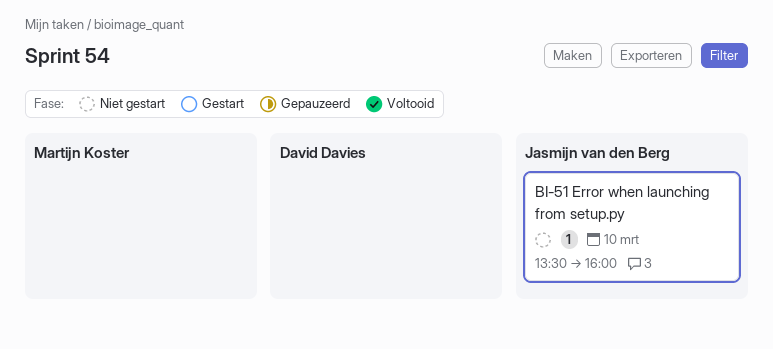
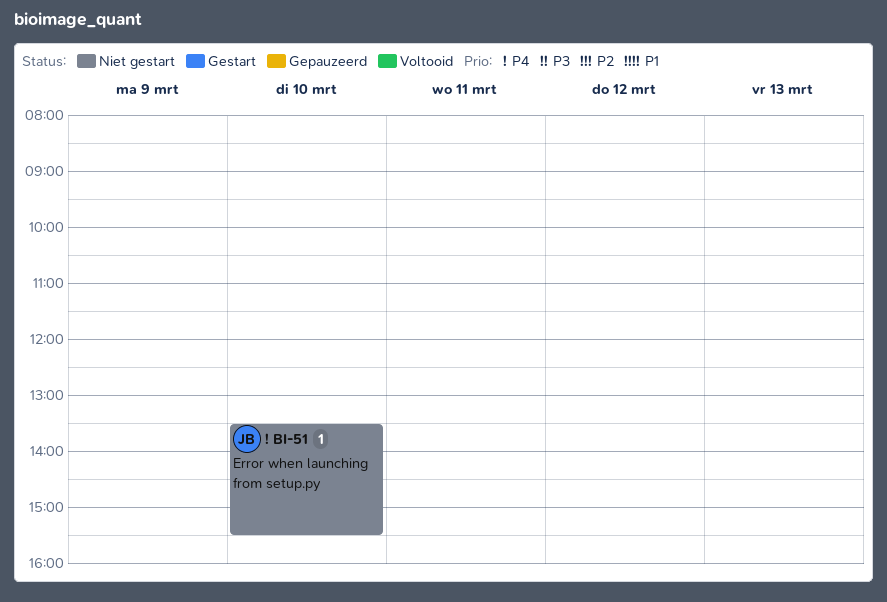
BI-51, ends: 16:00 -> 15:30

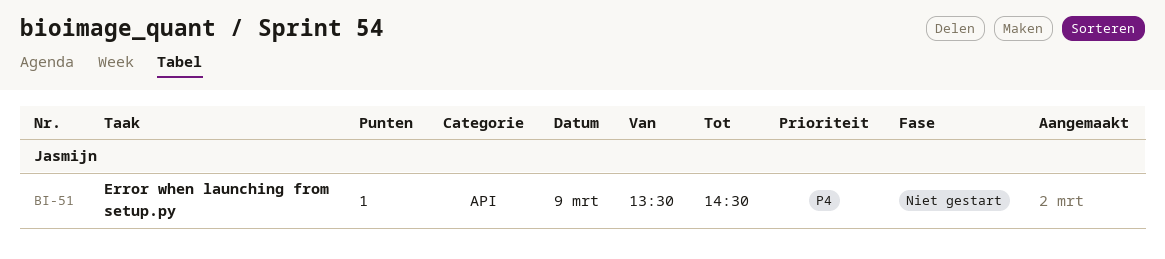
BI-51, day: Mar 10 -> Mar 9
BI-51, ends: 15:30 -> 14:30

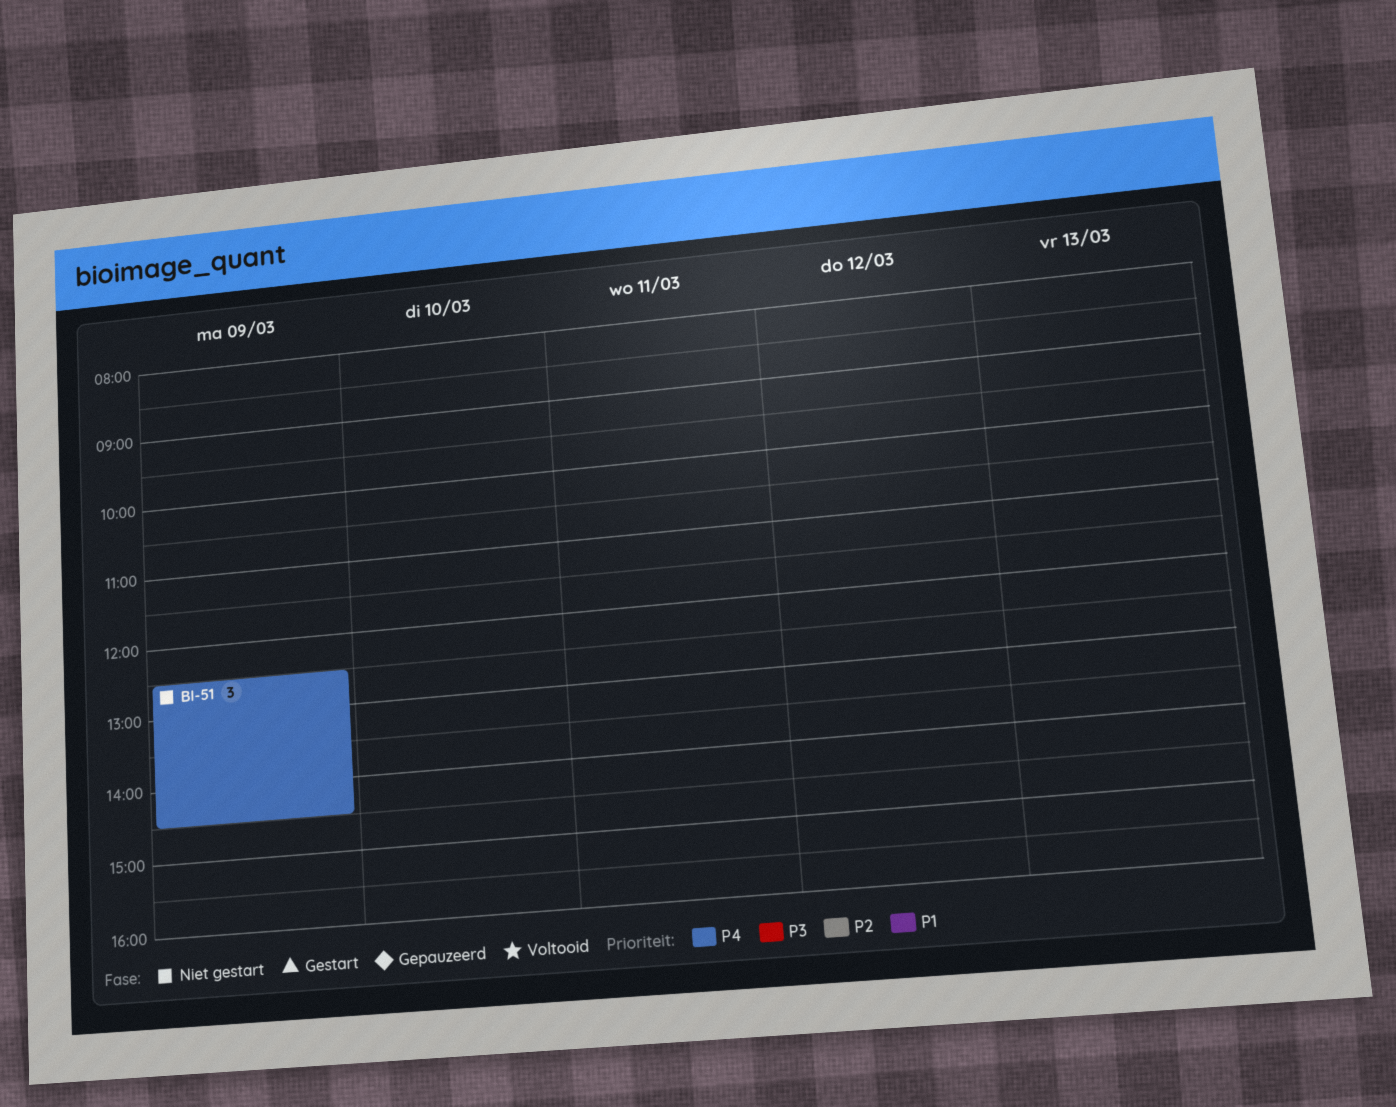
BI-51, estimate: 1 -> 3
BI-51, begins: 13:30 -> 12:30

